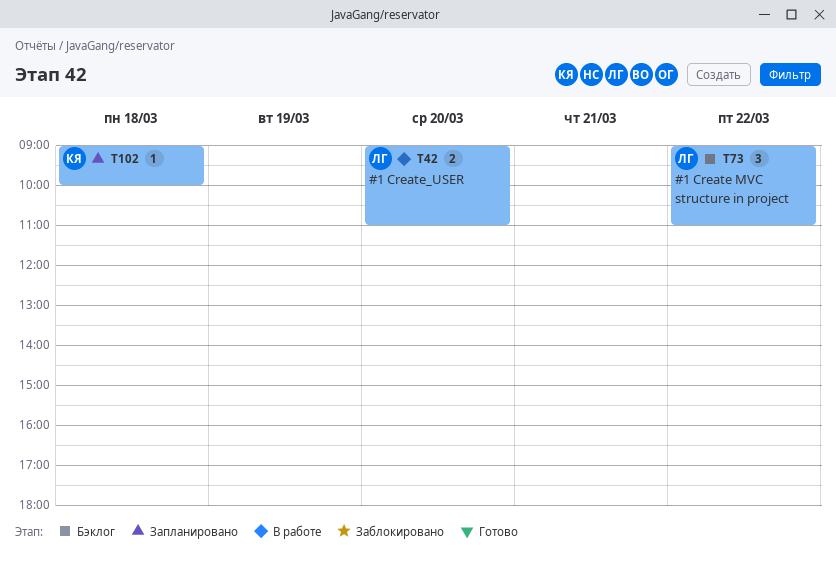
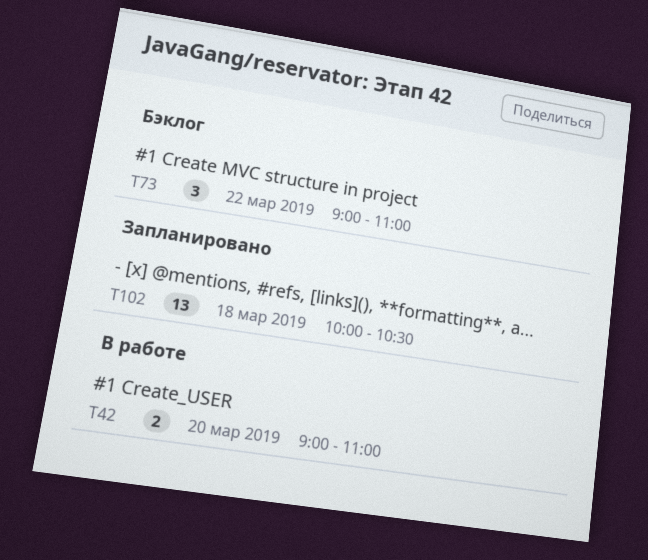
T102, estimate: 1 -> 13
T102, begins: 09:00 -> 10:00
T102, ends: 10:00 -> 10:30

